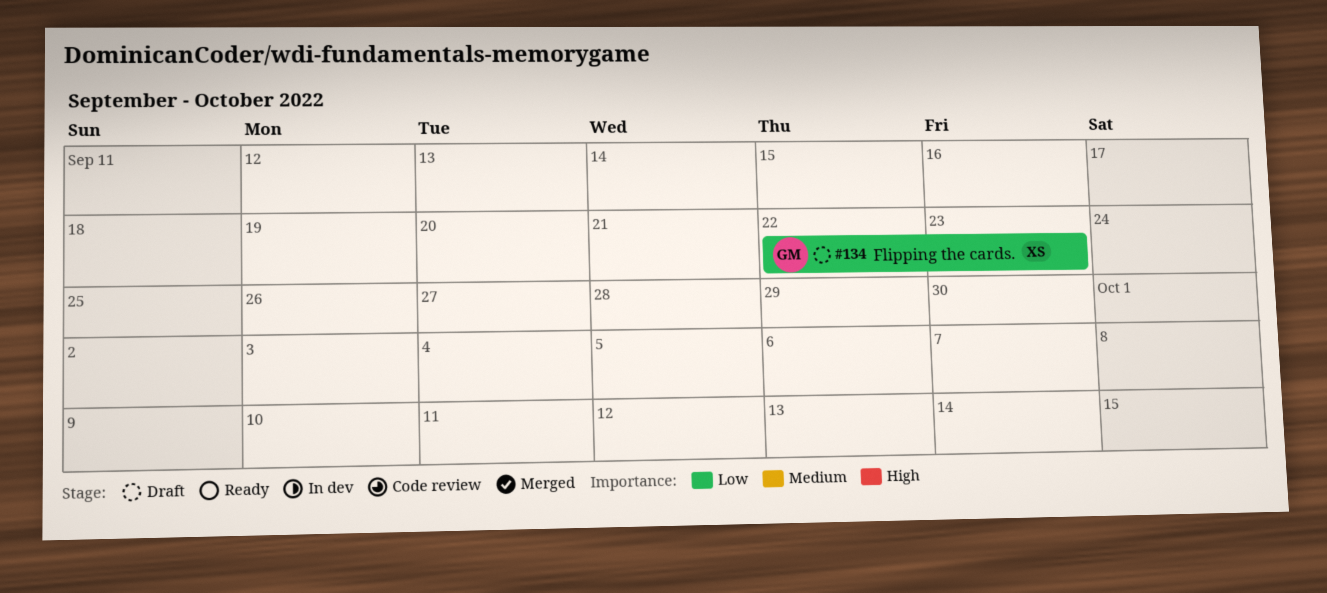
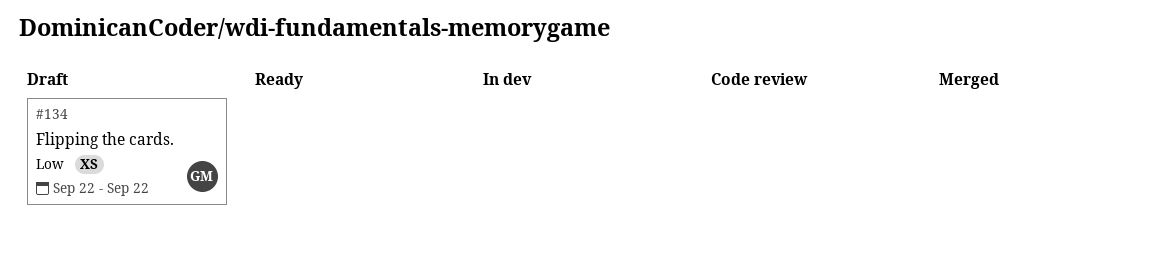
#134, due: Sep 23 -> Sep 22

